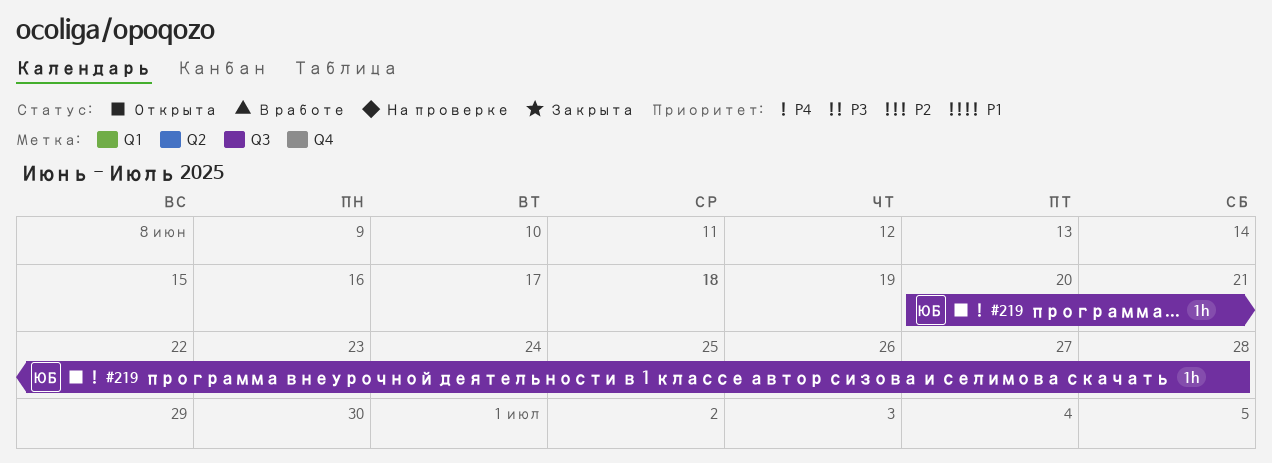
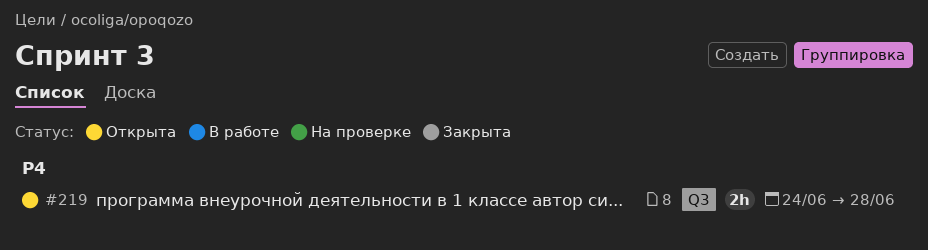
#219, estimate: 1h -> 2h
#219, start: Jun 20 -> Jun 24

